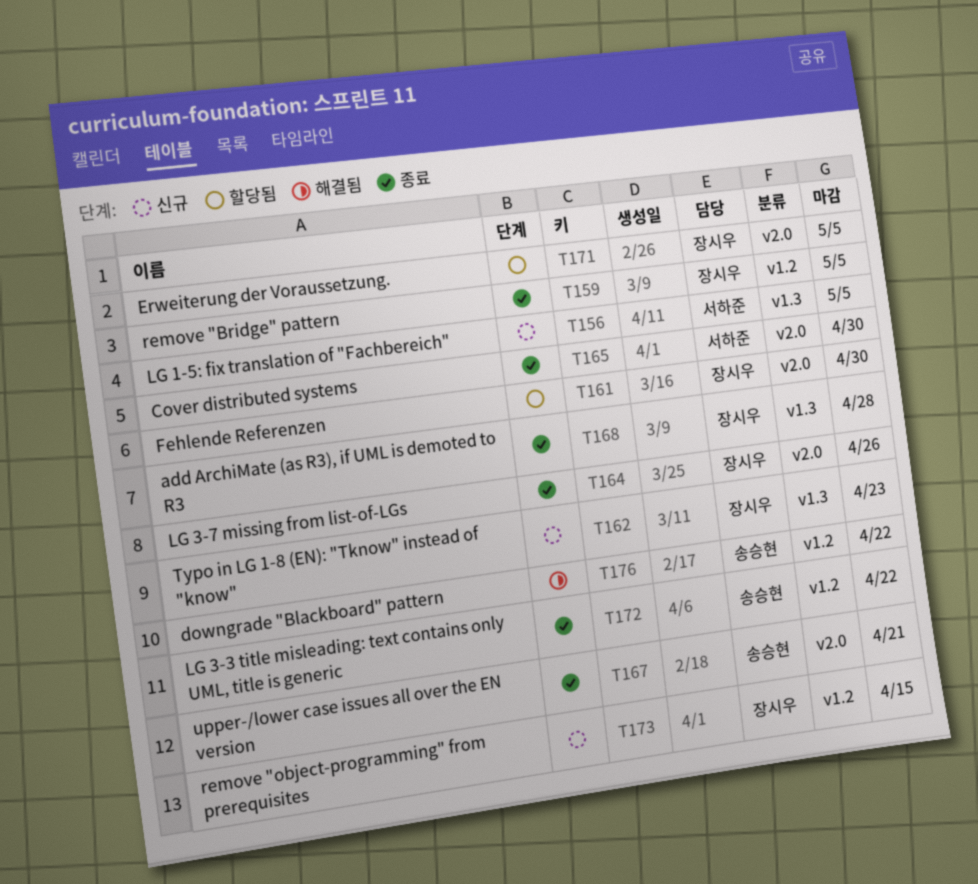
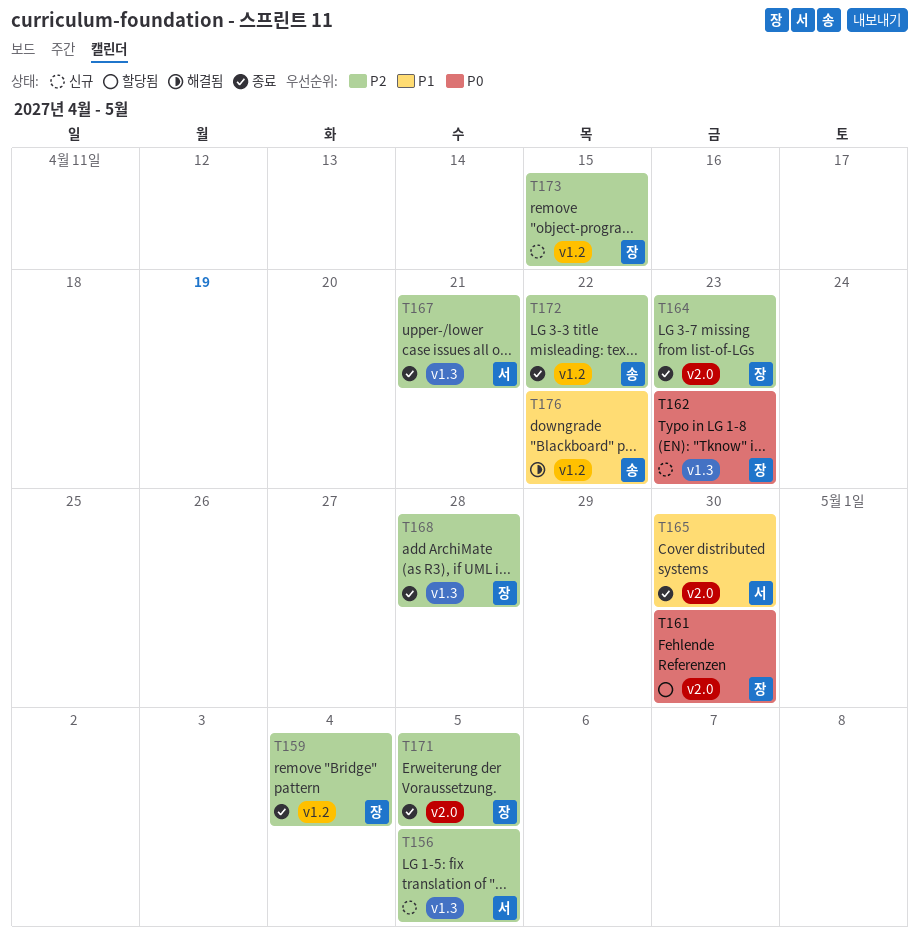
T159, due: May 5 -> May 4
T164, due: Apr 26 -> Apr 23
T167, owner: 송승현 -> 서하준
T167, label: v2.0 -> v1.3
T171, status: 할당됨 -> 종료

